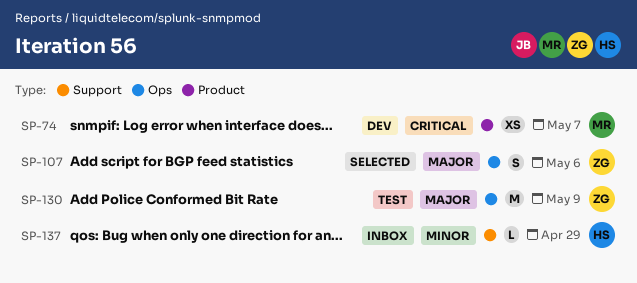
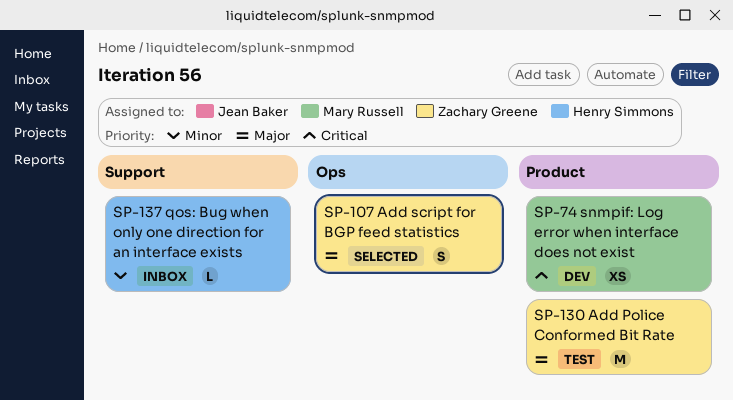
SP-130, label: Ops -> Product

